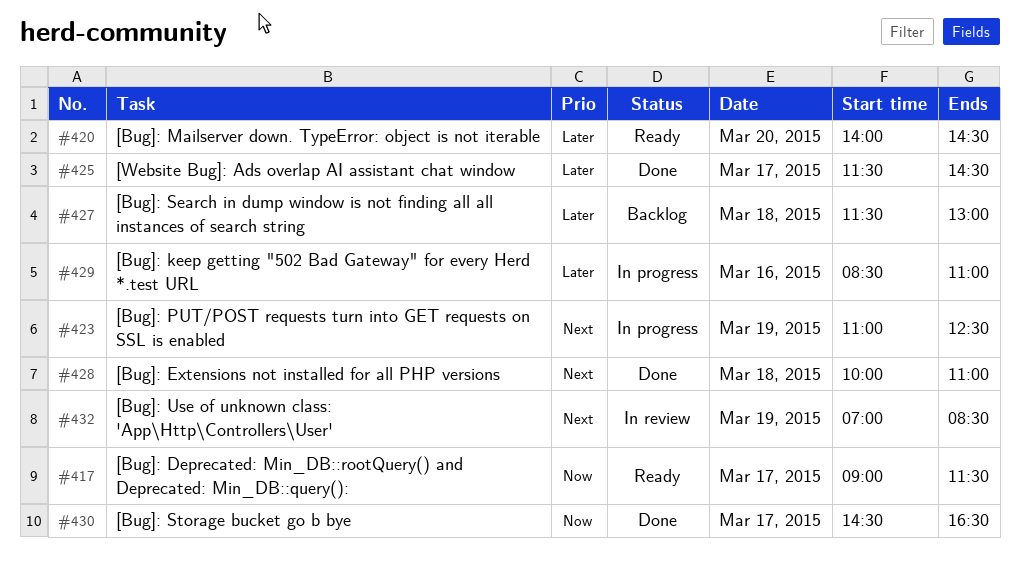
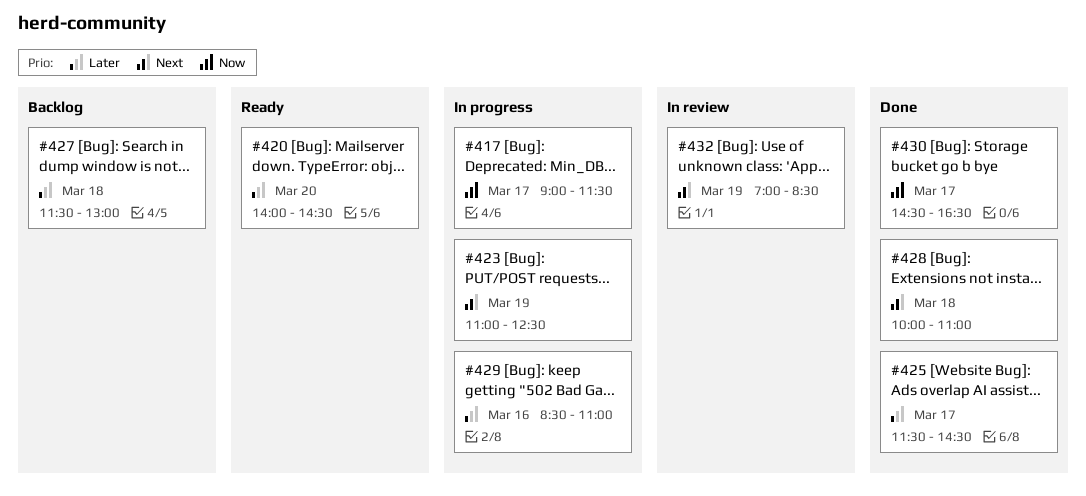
#417, status: Ready -> In progress

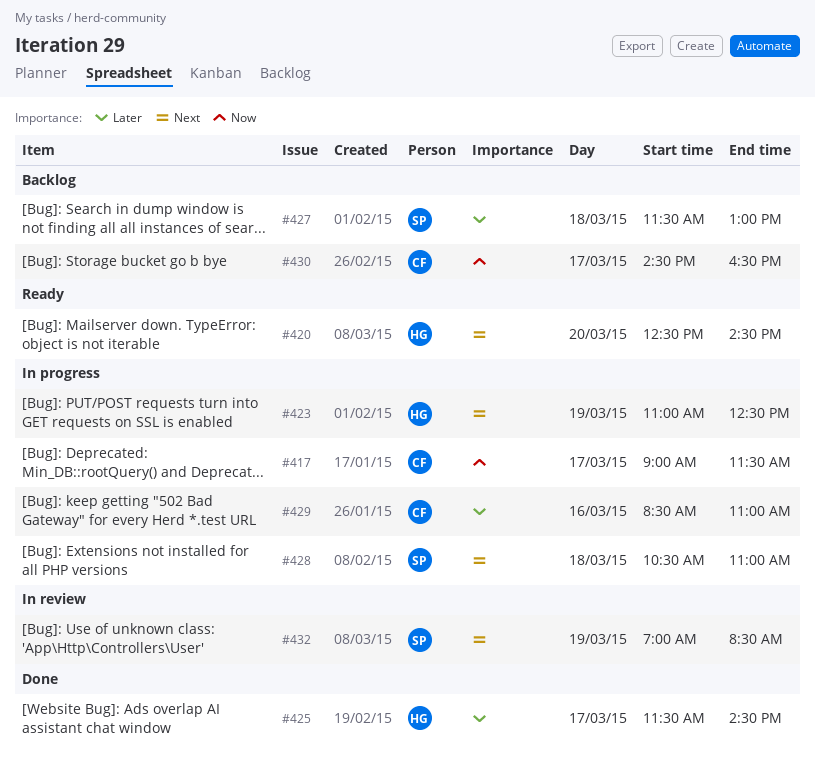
#420, priority: Later -> Next
#420, begins: 14:00 -> 12:30
#428, status: Done -> In progress
#428, begins: 10:00 -> 10:30
#430, status: Done -> Backlog

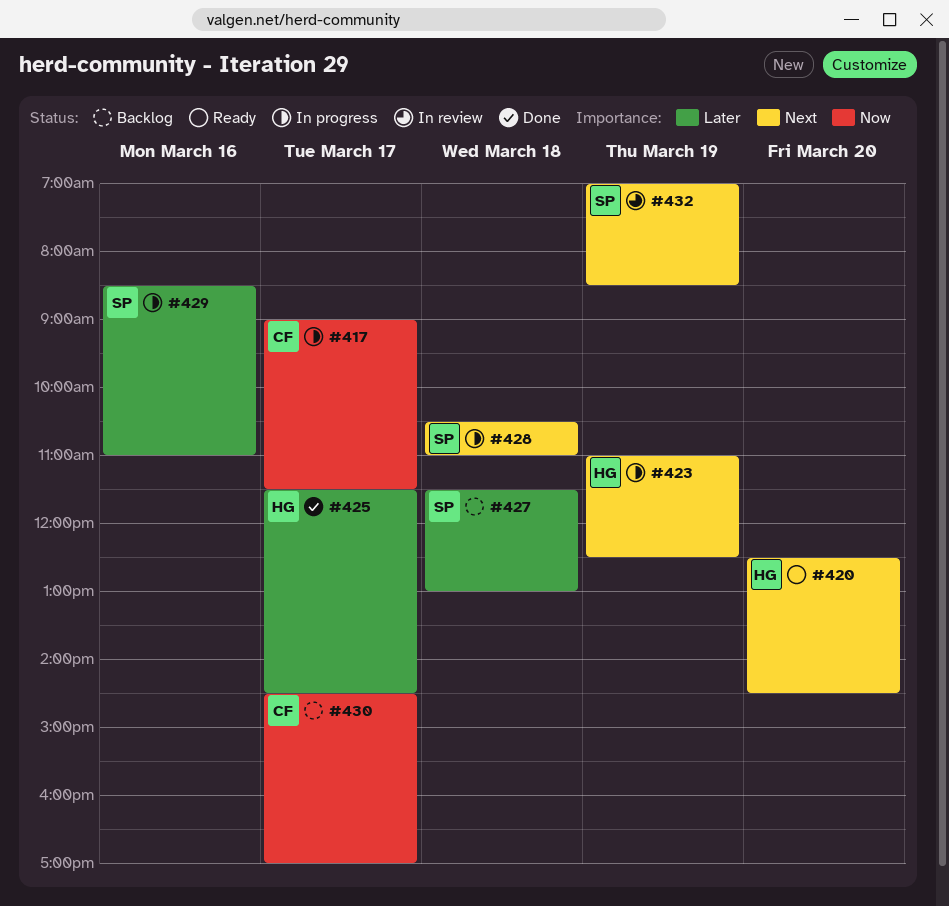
#429, owner: CF -> SP
#430, ends: 16:30 -> 17:00

